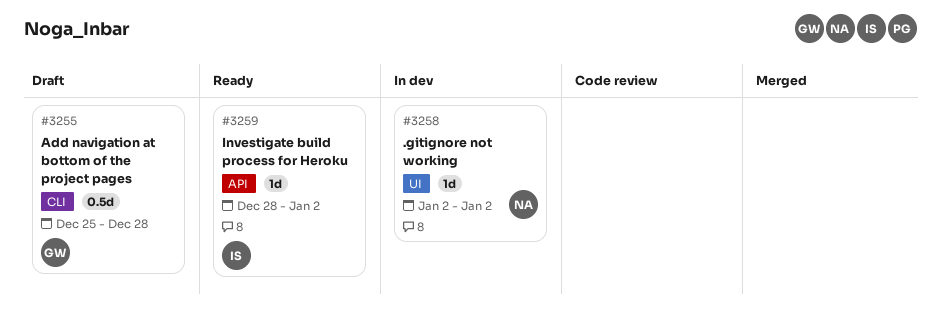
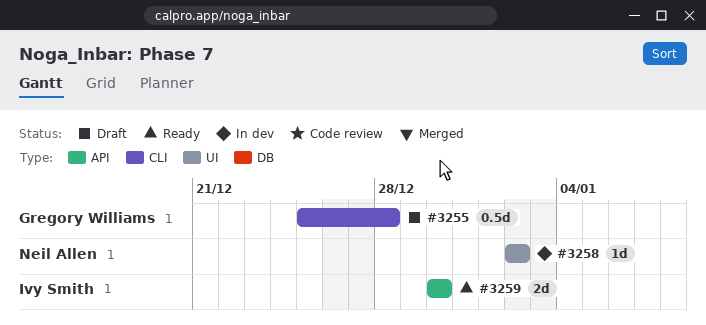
#3259, estimate: 1d -> 2d
#3259, start: Dec 28 -> Dec 30
#3259, due: Jan 2 -> Dec 30

